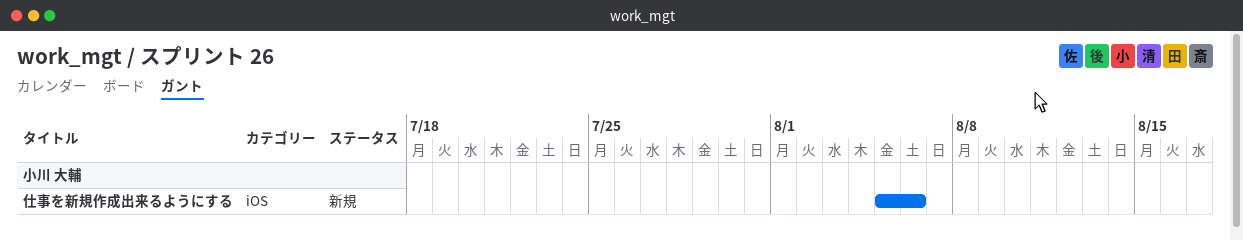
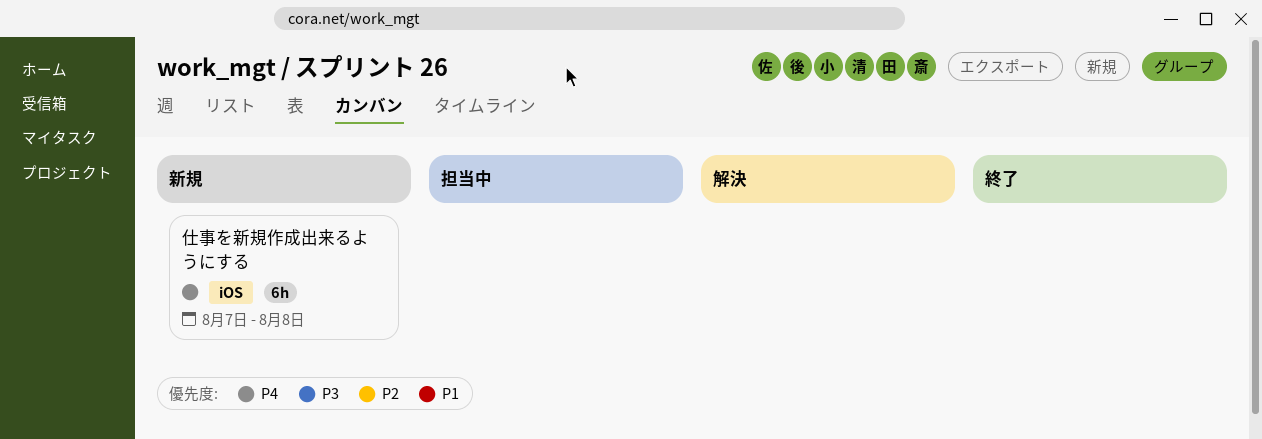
仕事を新規作成出来るようにする, start: Aug 5 -> Aug 7
仕事を新規作成出来るようにする, due: Aug 6 -> Aug 8

